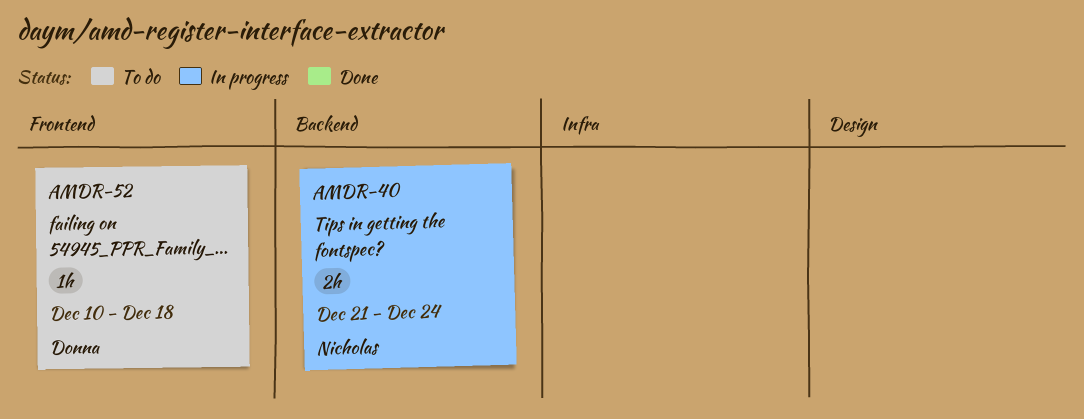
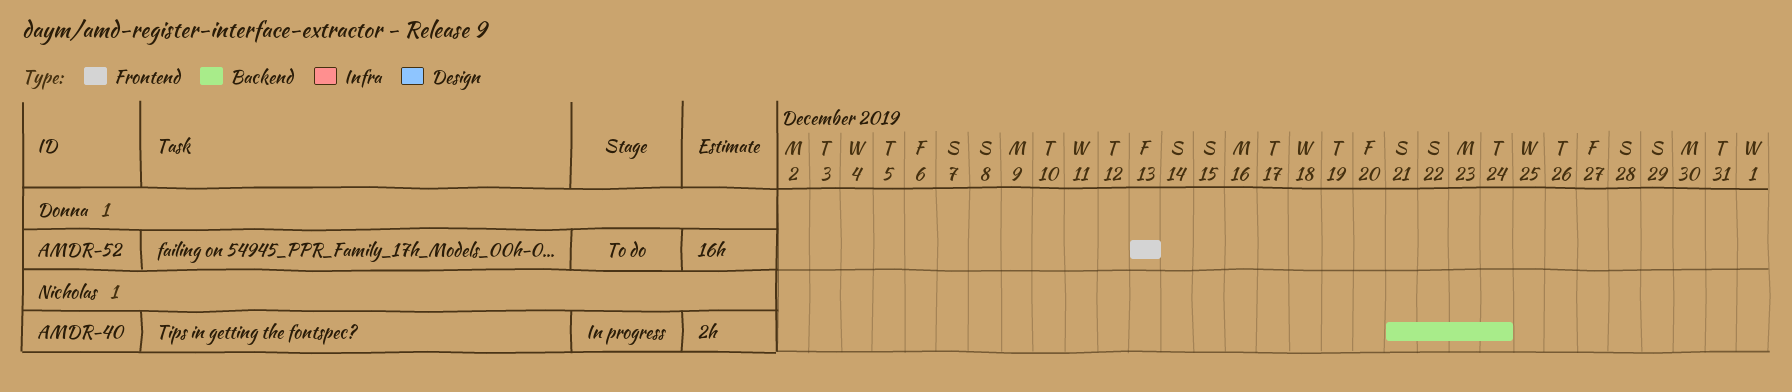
AMDR-52, estimate: 1h -> 16h
AMDR-52, start: Dec 10 -> Dec 13
AMDR-52, due: Dec 18 -> Dec 13

